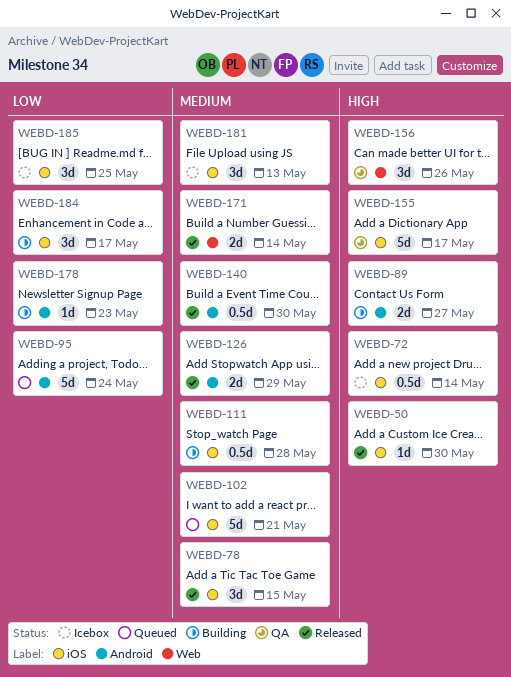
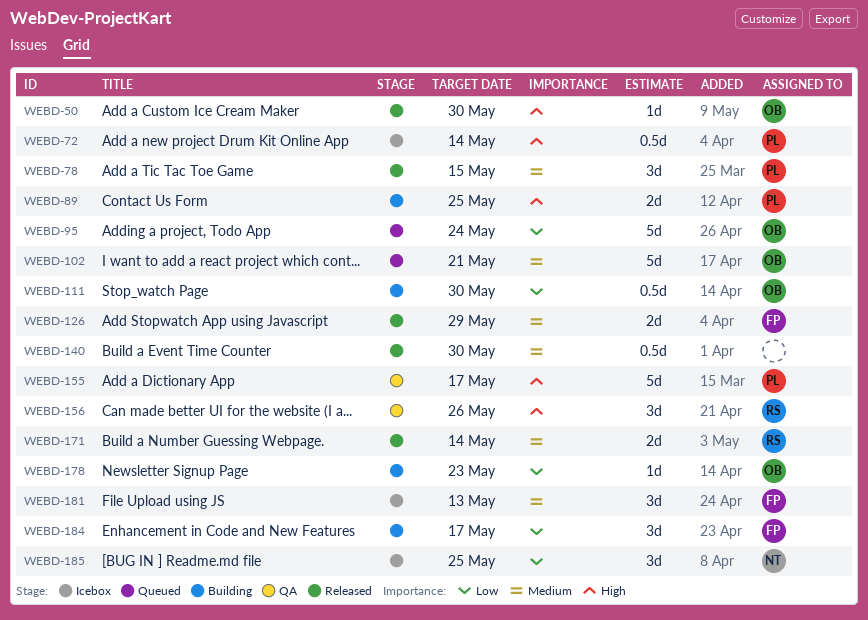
WEBD-89, due: May 27 -> May 25
WEBD-111, priority: Medium -> Low
WEBD-111, due: May 28 -> May 30

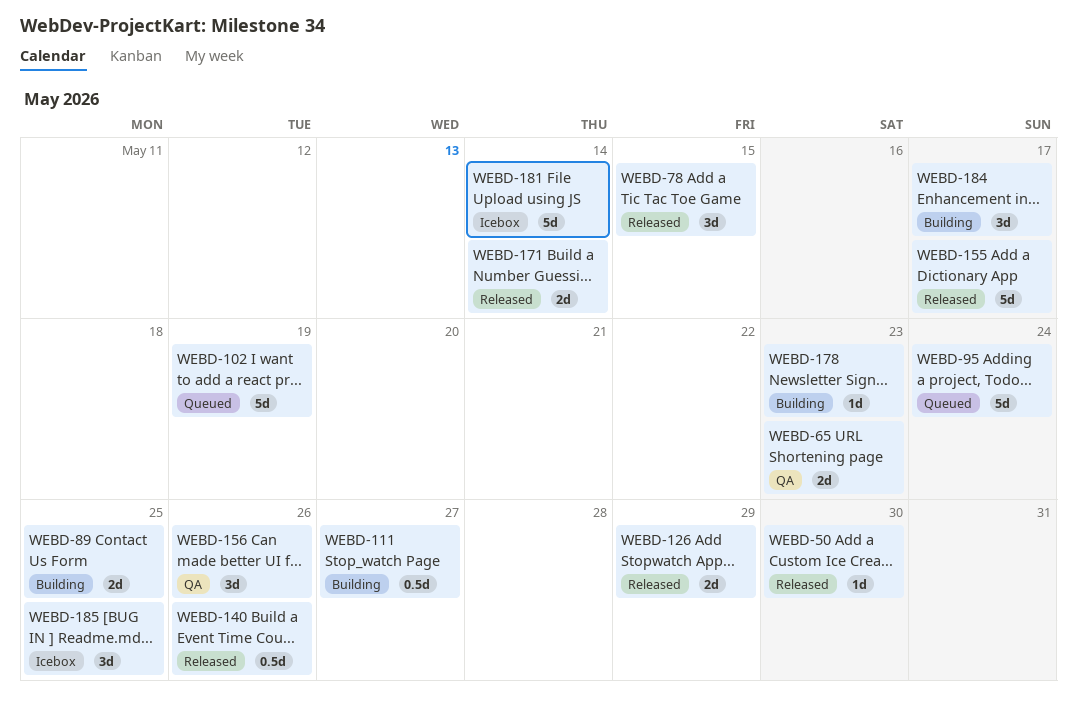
WEBD-65: none -> present
WEBD-72: present -> none
WEBD-102, due: May 21 -> May 19
WEBD-111, due: May 30 -> May 27
WEBD-140, due: May 30 -> May 26
WEBD-155, status: QA -> Released
WEBD-181, estimate: 3d -> 5d
WEBD-181, due: May 13 -> May 14

